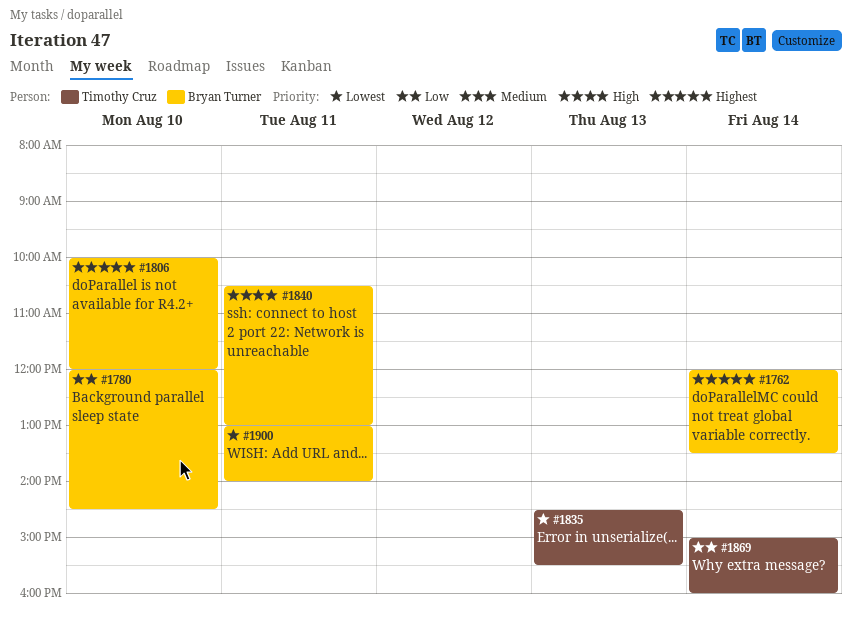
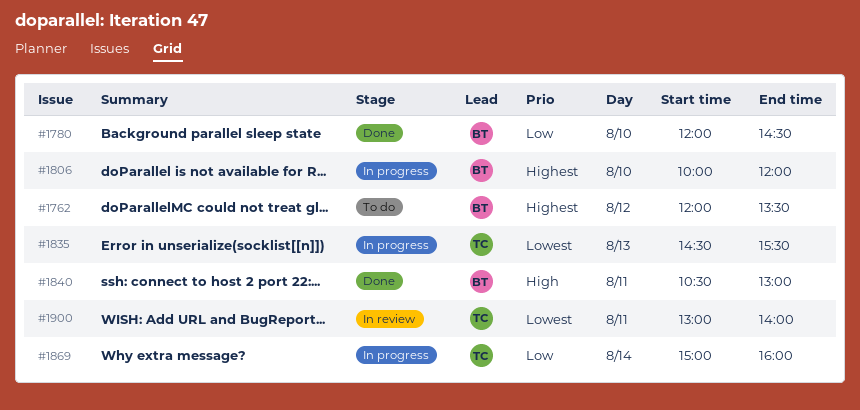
#1762, day: Aug 14 -> Aug 12
#1900, owner: Bryan Turner -> Timothy Cruz

